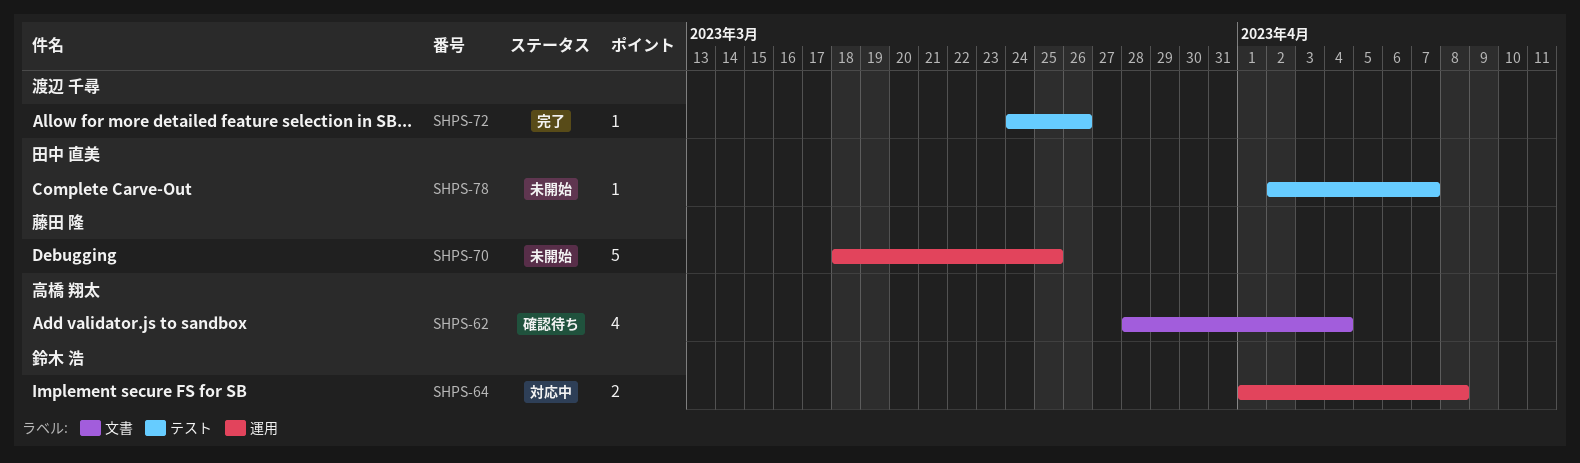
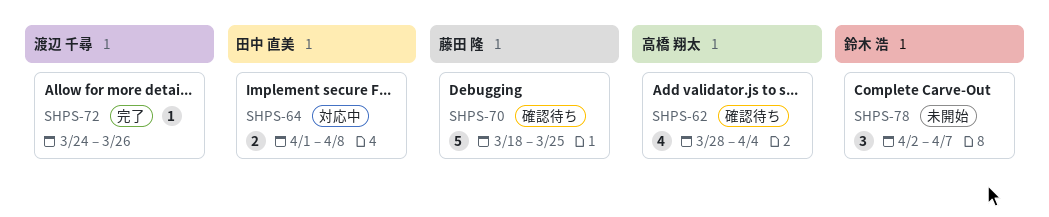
SHPS-64, owner: 鈴木 浩 -> 田中 直美
SHPS-70, status: 未開始 -> 確認待ち
SHPS-78, owner: 田中 直美 -> 鈴木 浩
SHPS-78, estimate: 1 -> 3

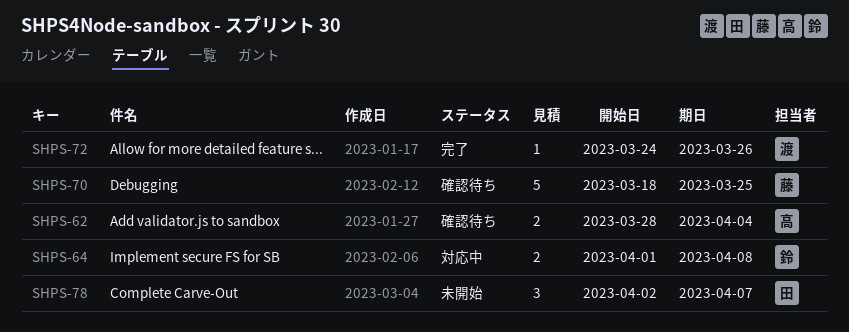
SHPS-62, estimate: 4 -> 2
SHPS-64, owner: 田中 直美 -> 鈴木 浩
SHPS-78, owner: 鈴木 浩 -> 田中 直美

